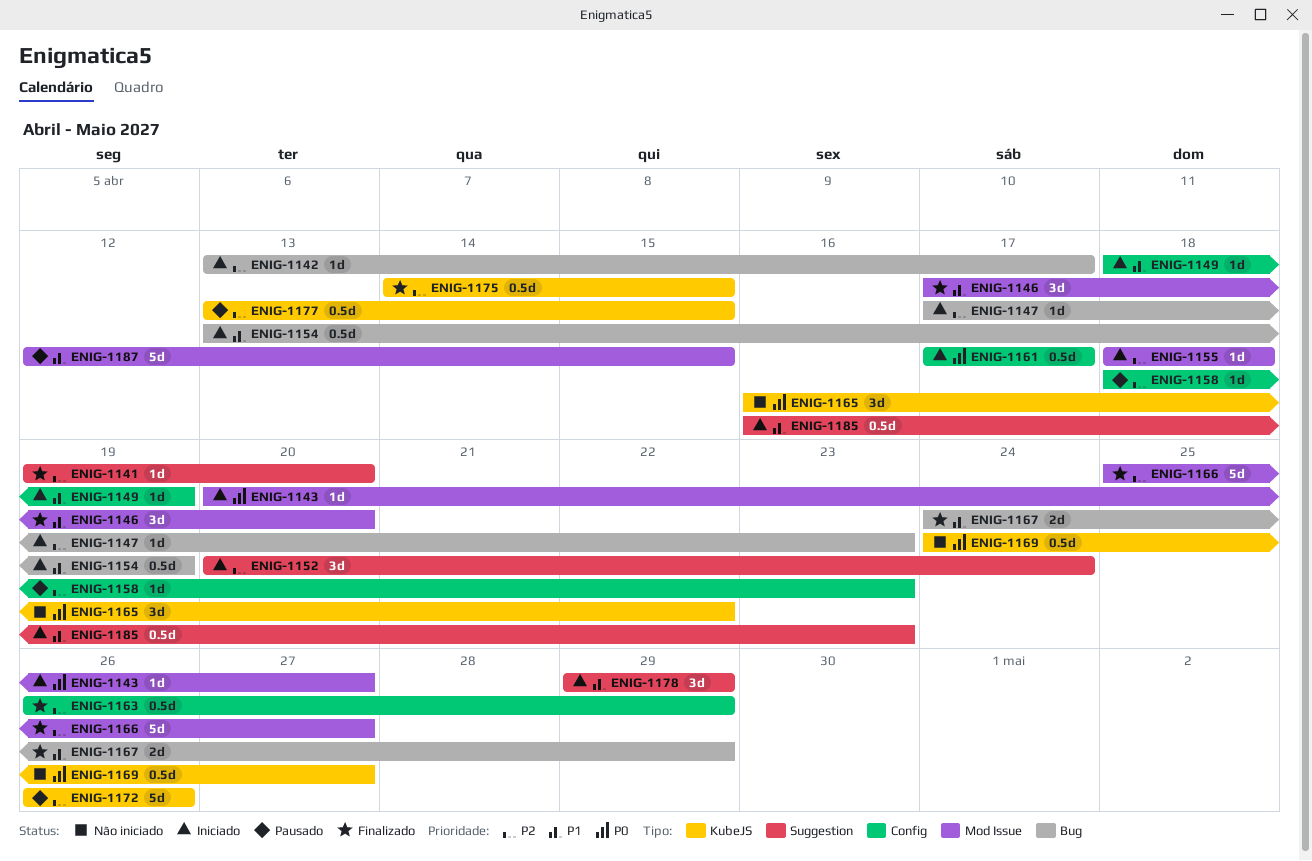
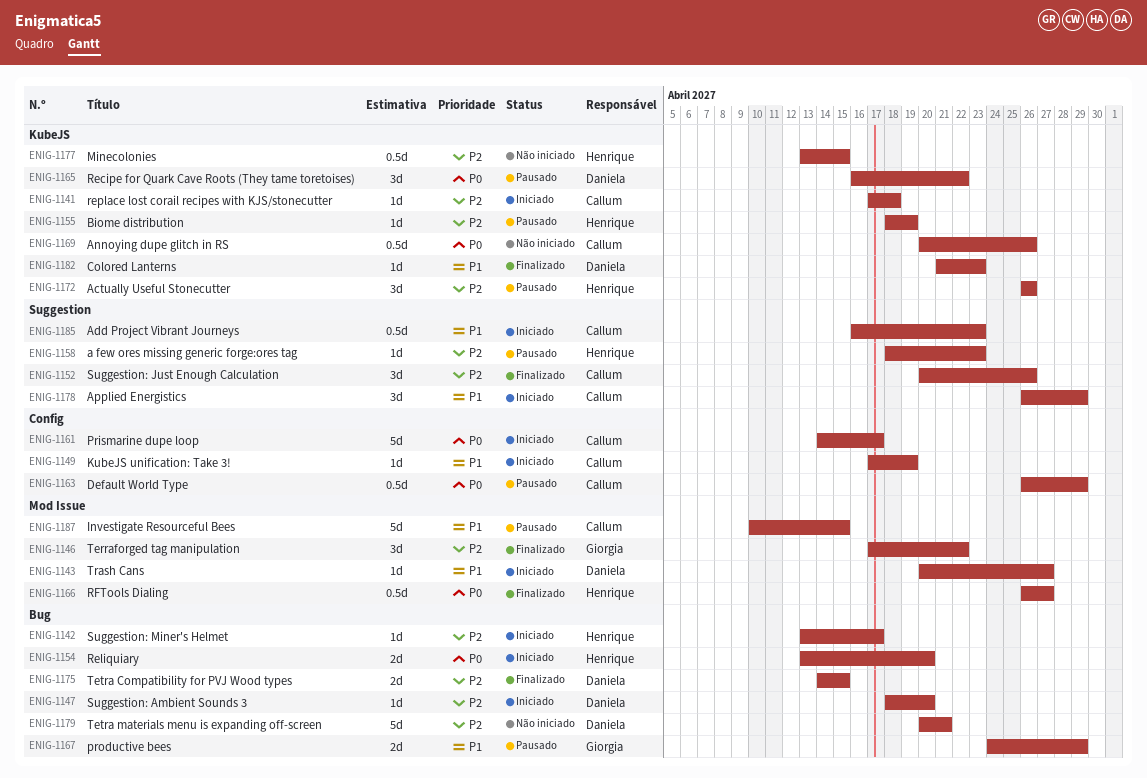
ENIG-1141, status: Finalizado -> Iniciado
ENIG-1141, label: Suggestion -> KubeJS
ENIG-1141, start: Apr 19 -> Apr 17
ENIG-1141, due: Apr 20 -> Apr 18
ENIG-1143, priority: P0 -> P1
ENIG-1146, priority: P1 -> P2
ENIG-1146, due: Apr 20 -> Apr 22
ENIG-1147, start: Apr 17 -> Apr 18
ENIG-1147, due: Apr 23 -> Apr 20
ENIG-1149, start: Apr 18 -> Apr 17
ENIG-1152, status: Iniciado -> Finalizado
ENIG-1152, due: Apr 24 -> Apr 26
ENIG-1154, priority: P1 -> P0
ENIG-1154, estimate: 0.5d -> 2d
ENIG-1154, due: Apr 19 -> Apr 20
ENIG-1155, status: Iniciado -> Pausado
ENIG-1155, label: Mod Issue -> KubeJS
ENIG-1155, due: Apr 18 -> Apr 19
ENIG-1158, label: Config -> Suggestion
ENIG-1161, estimate: 0.5d -> 5d
ENIG-1161, start: Apr 17 -> Apr 14
ENIG-1163, status: Finalizado -> Pausado
ENIG-1163, priority: P2 -> P0
ENIG-1165, status: Não iniciado -> Pausado
ENIG-1166, priority: P2 -> P0
ENIG-1166, estimate: 5d -> 0.5d
ENIG-1166, start: Apr 25 -> Apr 26
ENIG-1167, status: Finalizado -> Pausado
ENIG-1169, start: Apr 24 -> Apr 20
ENIG-1169, due: Apr 27 -> Apr 26
ENIG-1172, estimate: 5d -> 3d
ENIG-1175, label: KubeJS -> Bug
ENIG-1175, estimate: 0.5d -> 2d
ENIG-1177, status: Pausado -> Não iniciado
ENIG-1178, start: Apr 29 -> Apr 26
ENIG-1179: none -> present
ENIG-1182: none -> present
ENIG-1187, start: Apr 12 -> Apr 10

